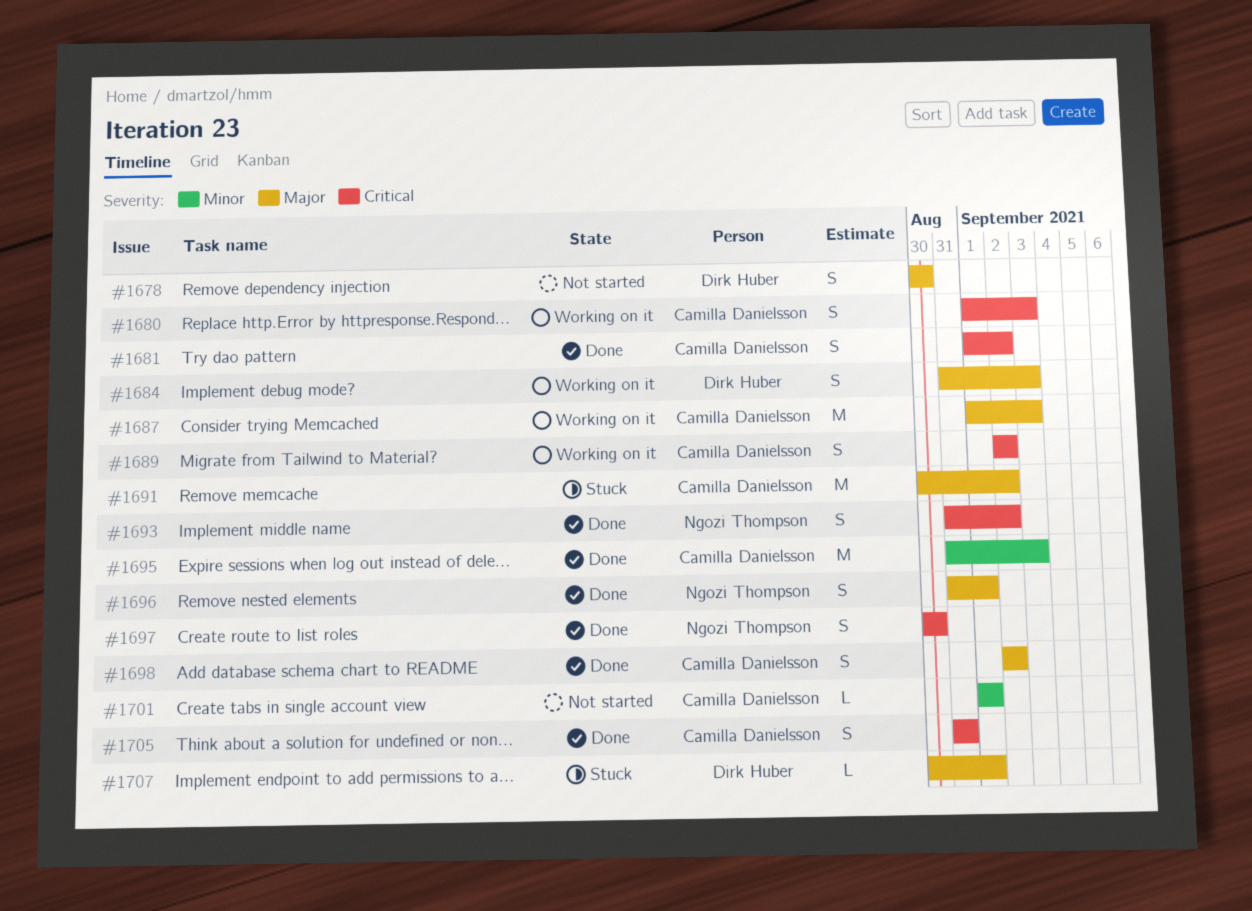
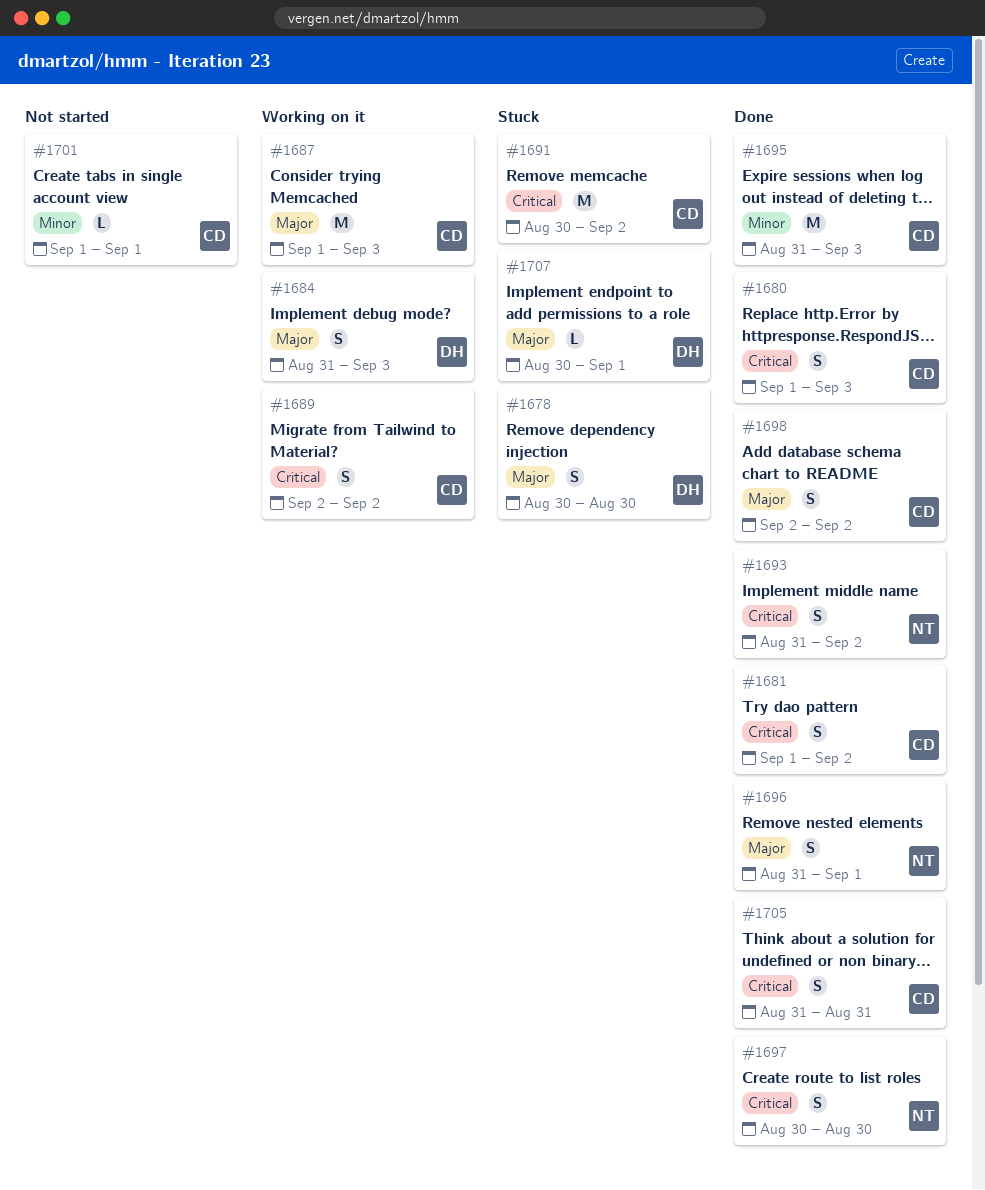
#1678, status: Not started -> Stuck
#1680, status: Working on it -> Done
#1691, priority: Major -> Critical

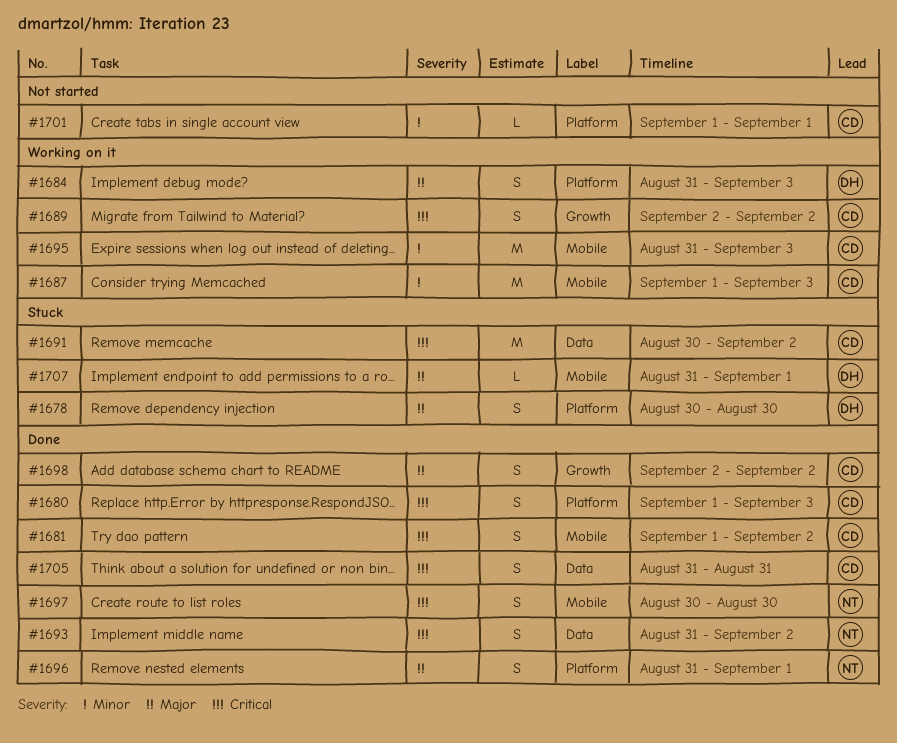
#1687, priority: Major -> Minor
#1695, status: Done -> Working on it
#1707, start: Aug 30 -> Aug 31

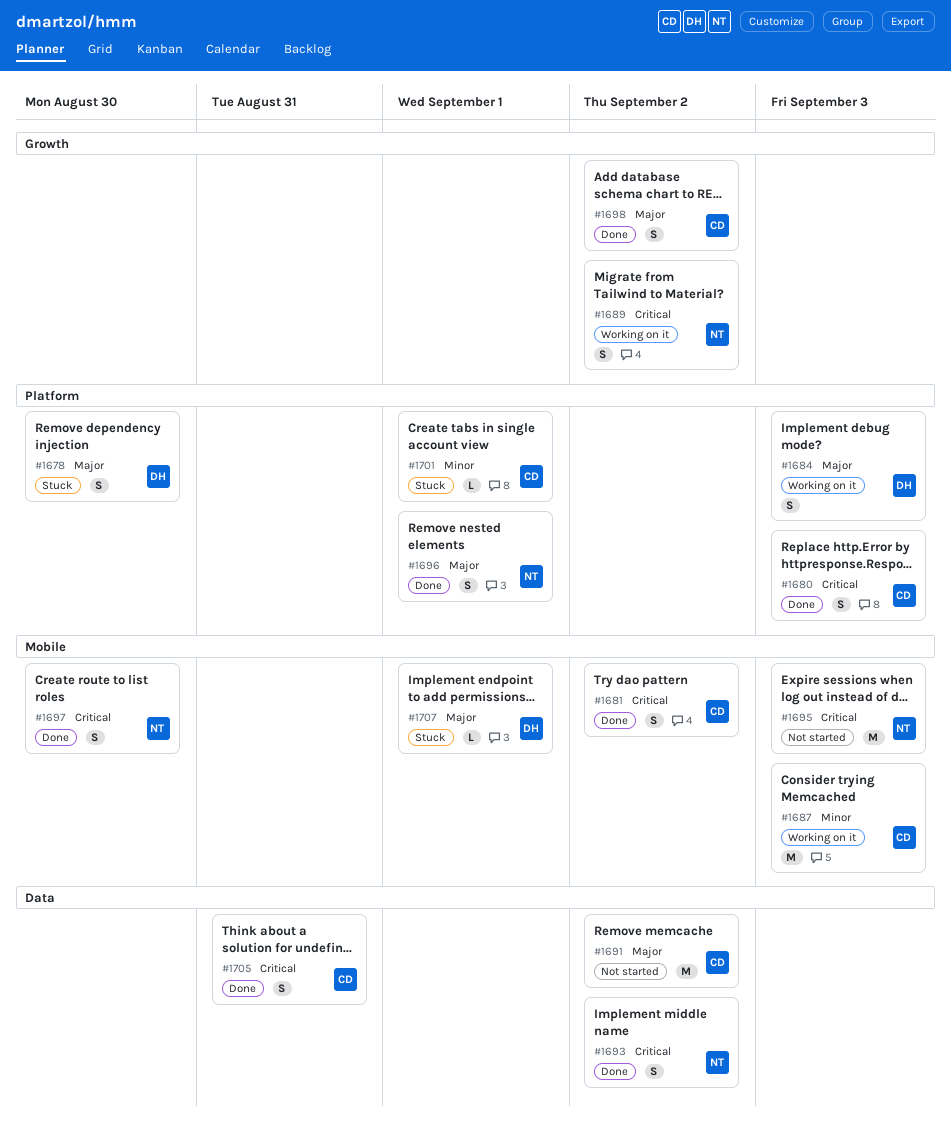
#1689, owner: CD -> NT
#1691, status: Stuck -> Not started
#1691, priority: Critical -> Major
#1695, status: Working on it -> Not started
#1695, owner: CD -> NT
#1695, priority: Minor -> Critical
#1701, status: Not started -> Stuck

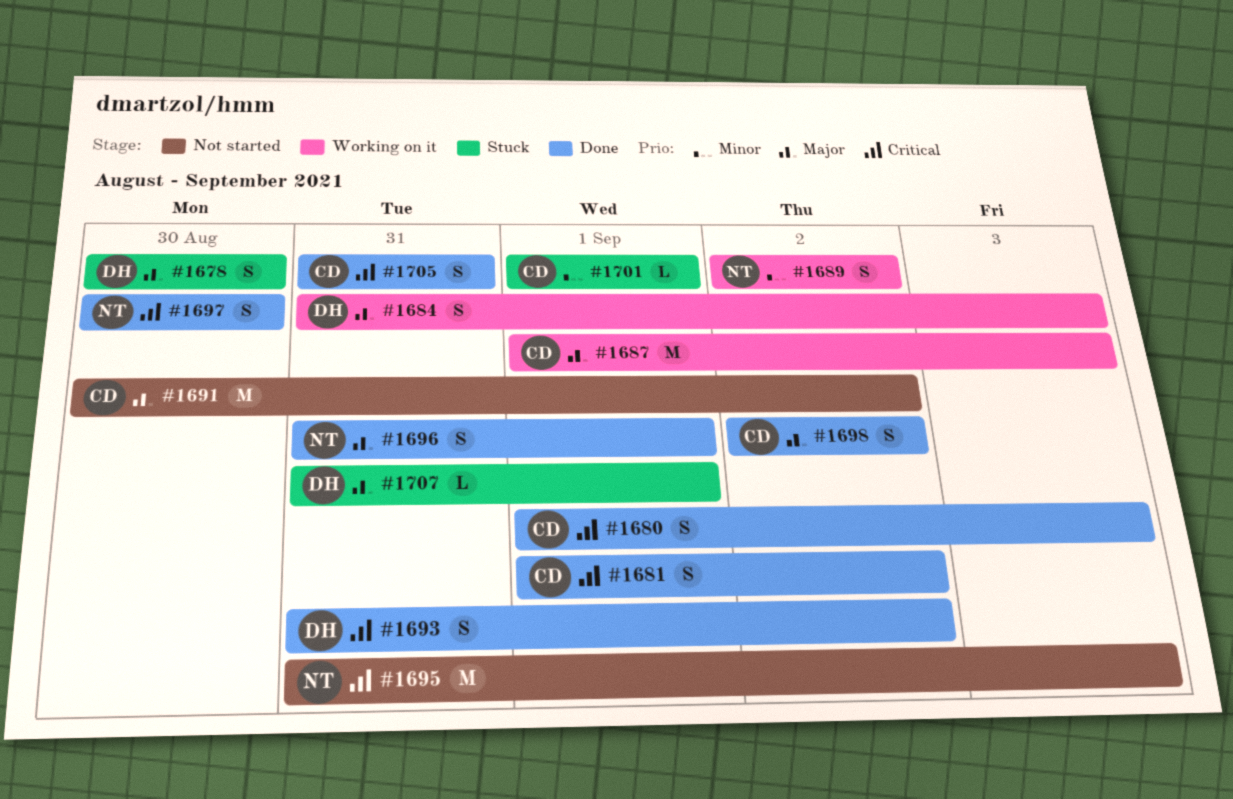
#1687, priority: Minor -> Major
#1689, priority: Critical -> Minor
#1693, owner: NT -> DH

